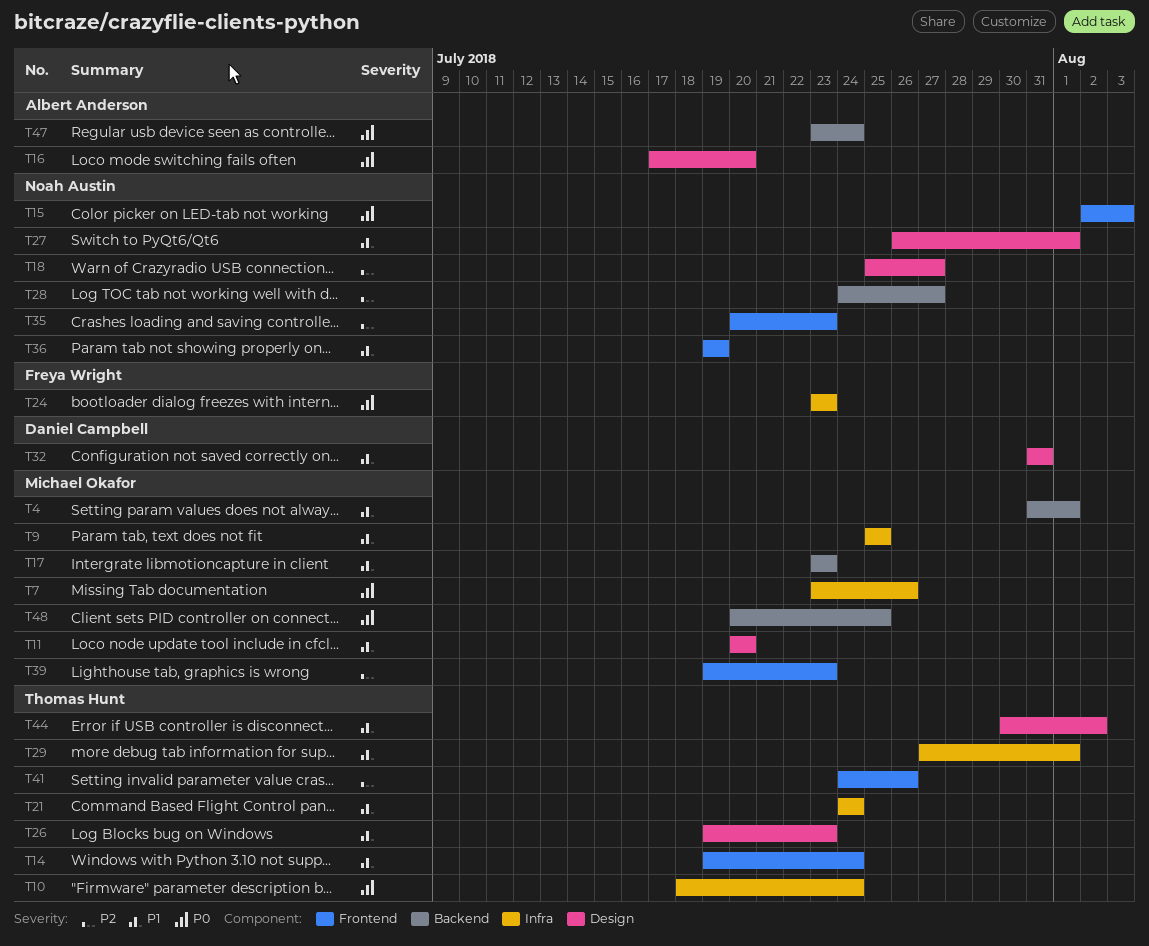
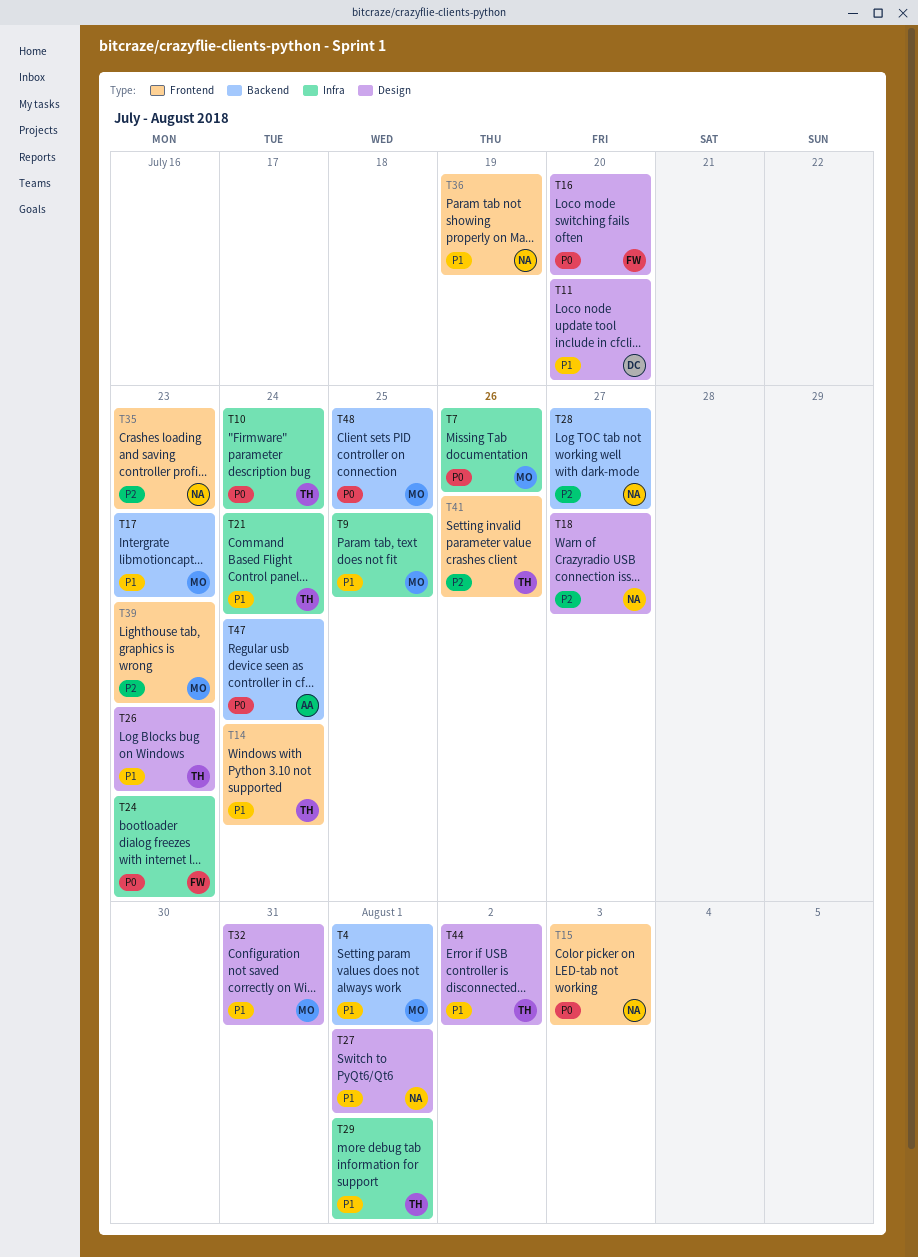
T11, owner: Michael Okafor -> Daniel Campbell
T16, owner: Albert Anderson -> Freya Wright
T32, owner: Daniel Campbell -> Michael Okafor

